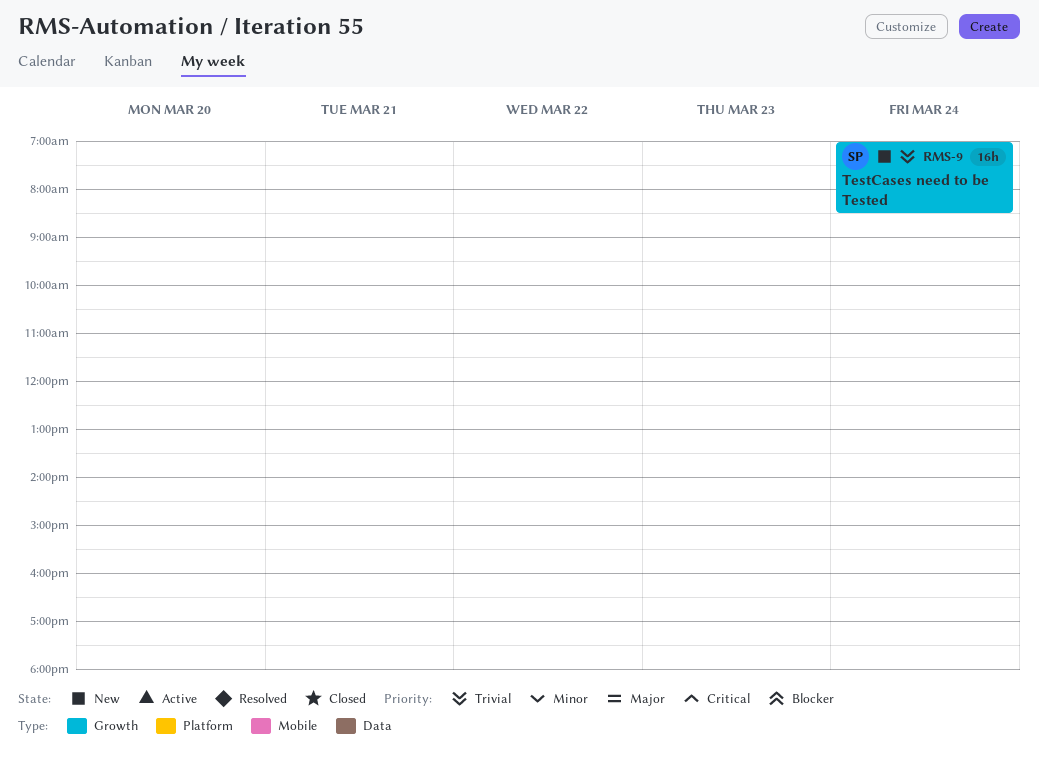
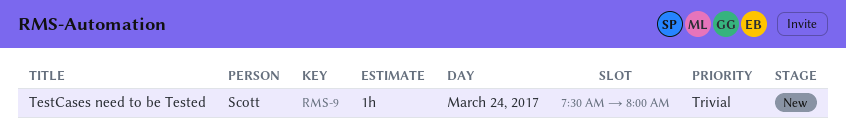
RMS-9, estimate: 16h -> 1h
RMS-9, begins: 07:00 -> 07:30
RMS-9, ends: 08:30 -> 08:00

